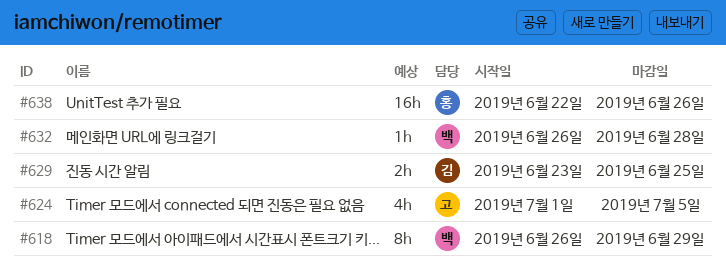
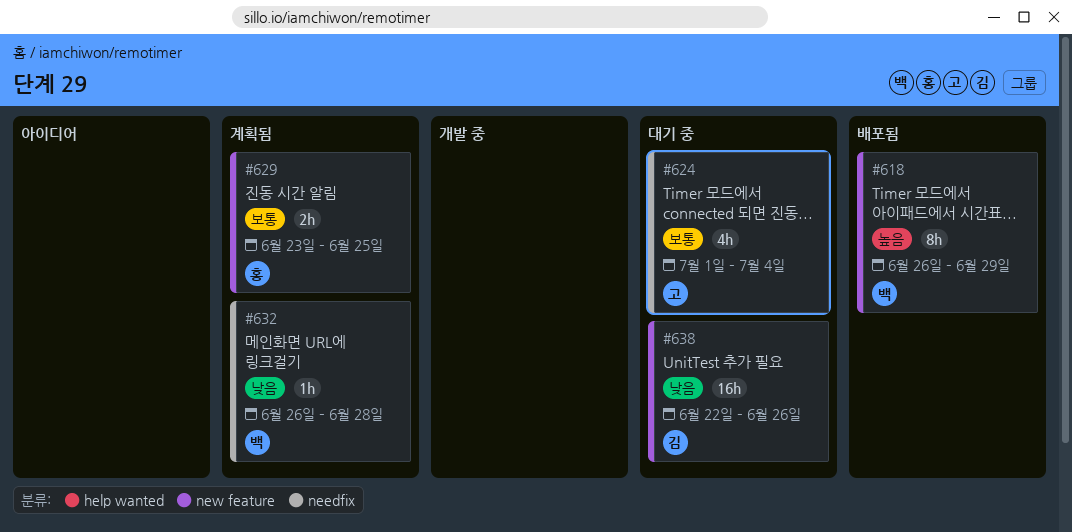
#624, due: Jul 5 -> Jul 4
#629, owner: 김 -> 홍
#638, owner: 홍 -> 김

